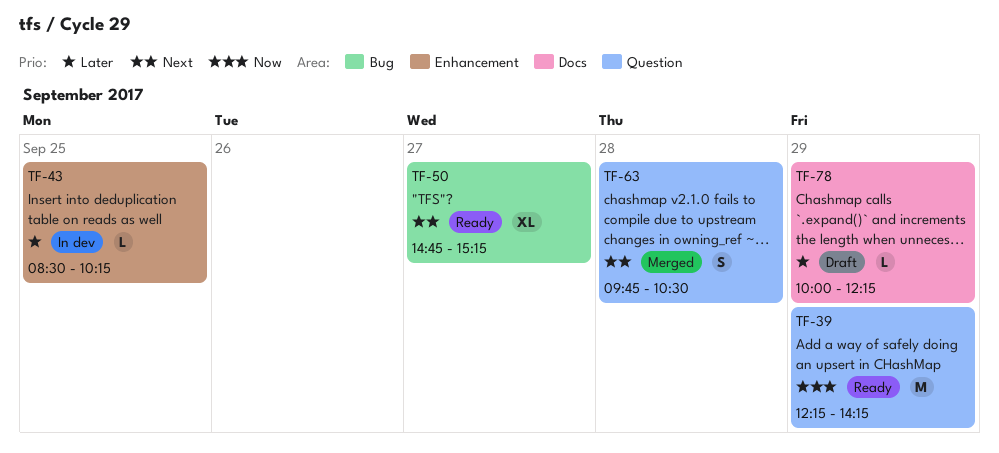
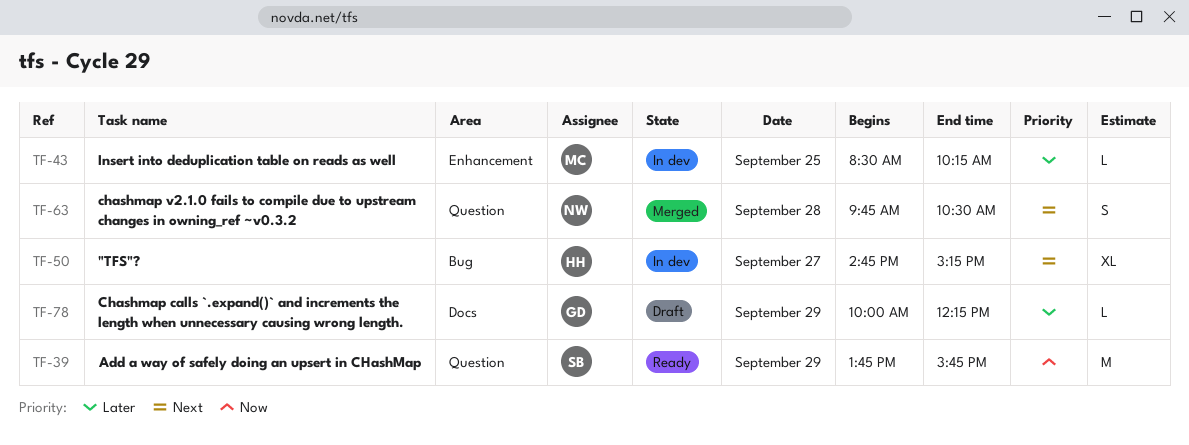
TF-39, begins: 12:15 -> 13:45
TF-39, ends: 14:15 -> 15:45
TF-50, status: Ready -> In dev

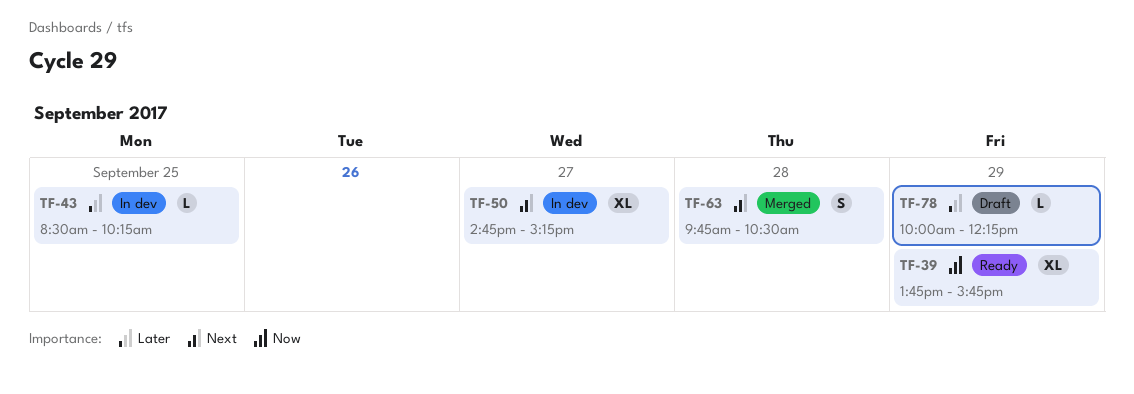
TF-39, estimate: M -> XL

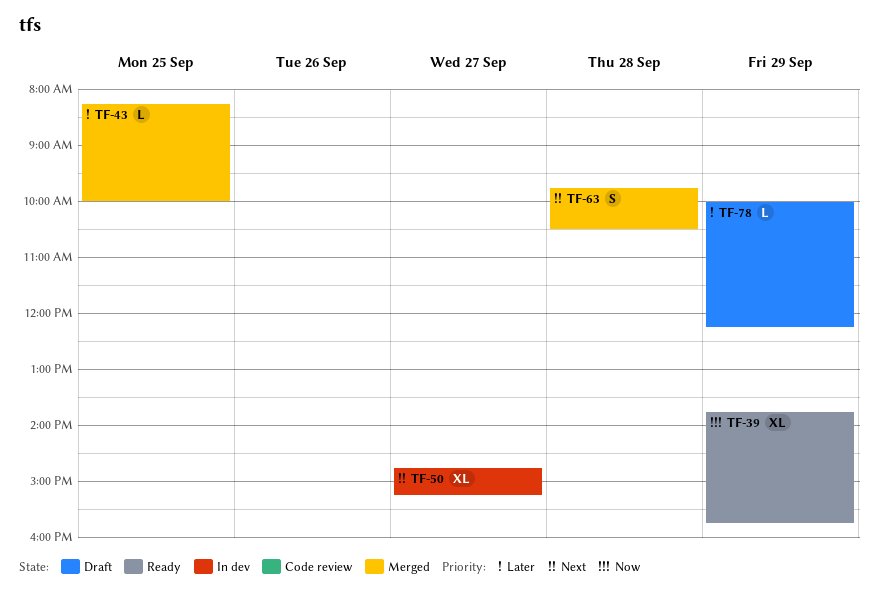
TF-43, status: In dev -> Merged
TF-43, begins: 08:30 -> 08:15
TF-43, ends: 10:15 -> 10:00

